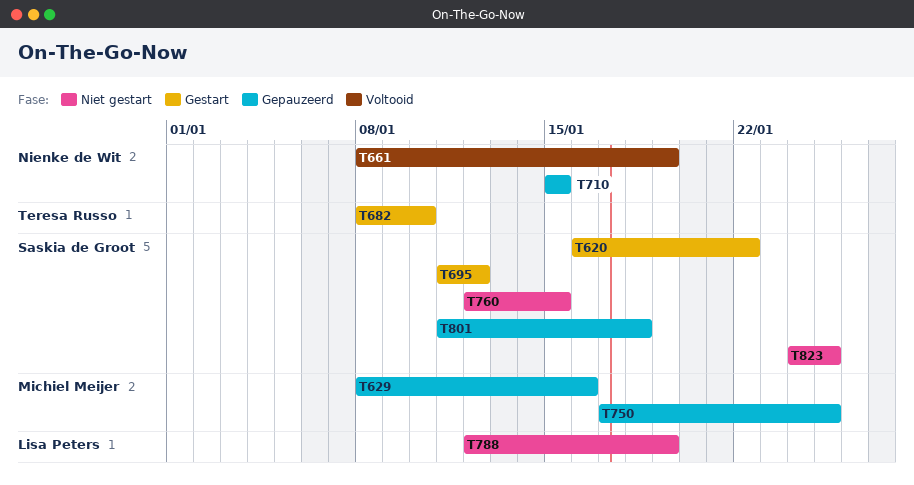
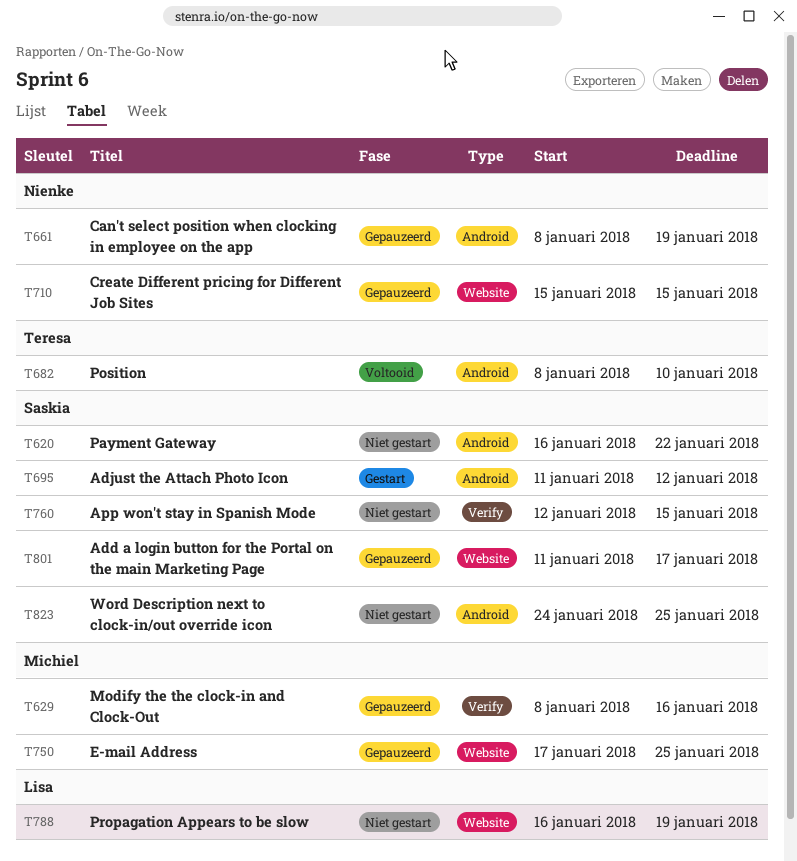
T620, status: Gestart -> Niet gestart
T661, status: Voltooid -> Gepauzeerd
T682, status: Gestart -> Voltooid
T788, start: Jan 12 -> Jan 16
T801, due: Jan 18 -> Jan 17

